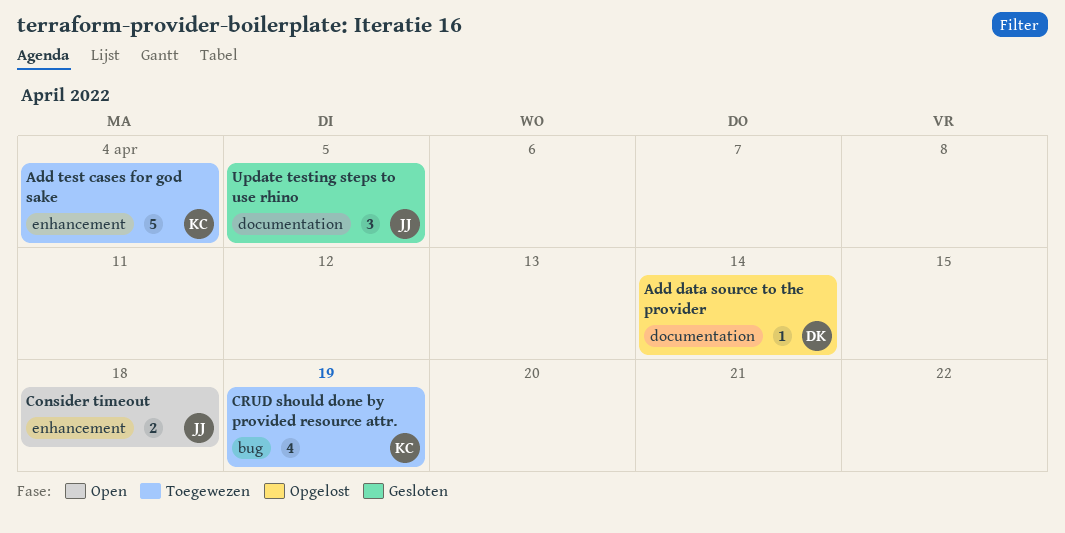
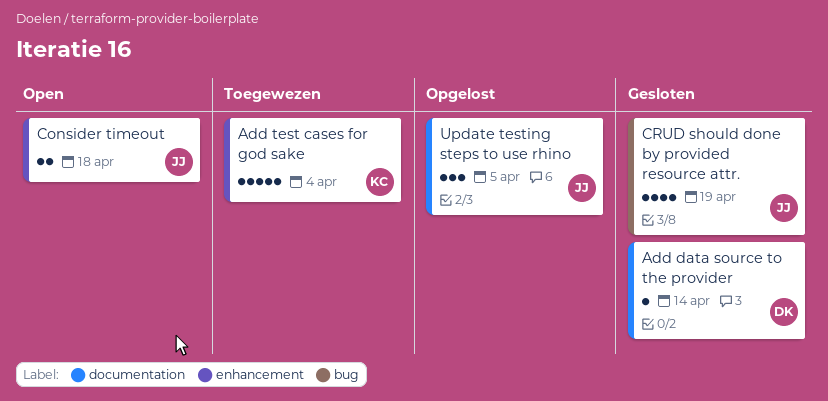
Add data source to the provider, status: Opgelost -> Gesloten
CRUD should done by provided resource attr., status: Toegewezen -> Gesloten
CRUD should done by provided resource attr., owner: KC -> JJ
Update testing steps to use rhino, status: Gesloten -> Opgelost

